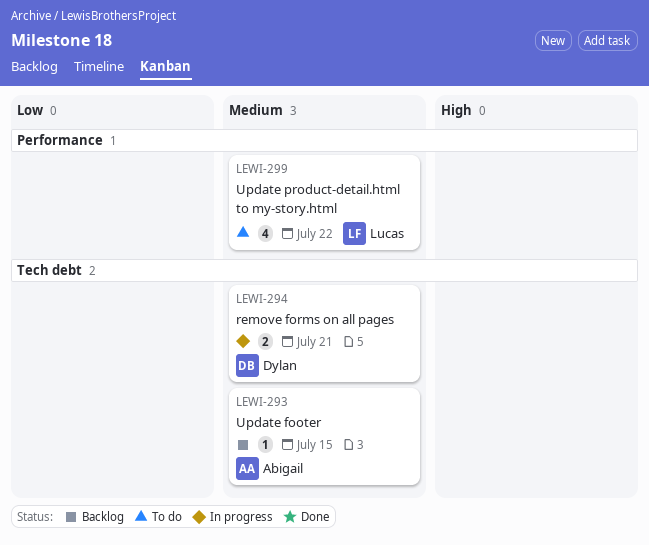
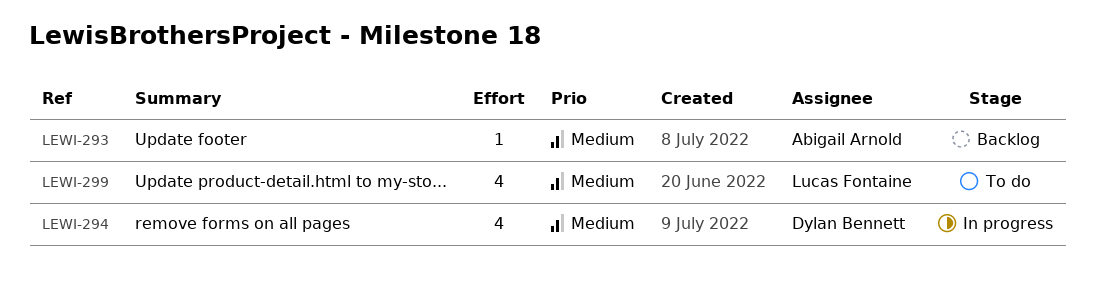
LEWI-294, estimate: 2 -> 4

